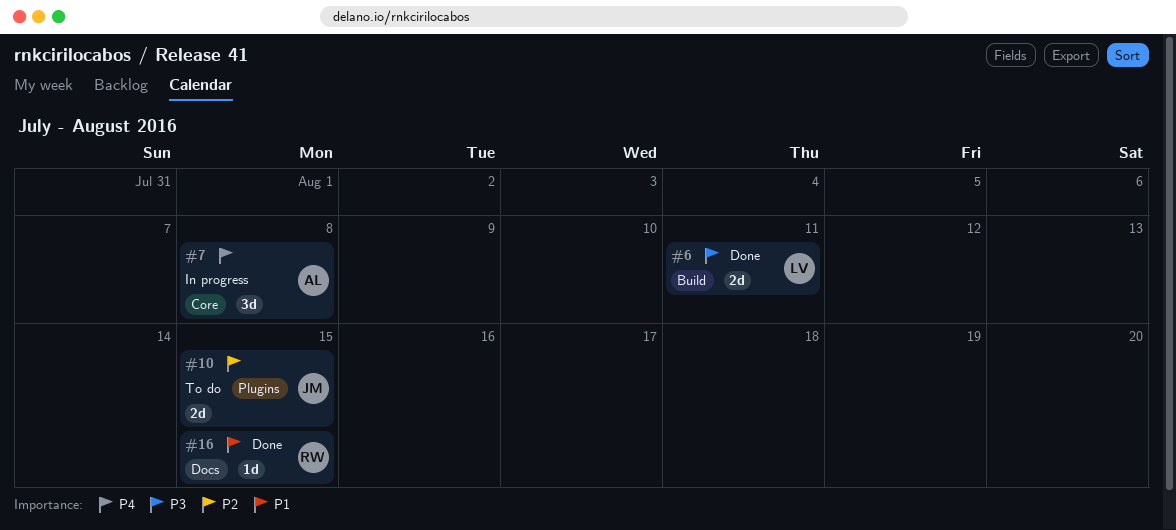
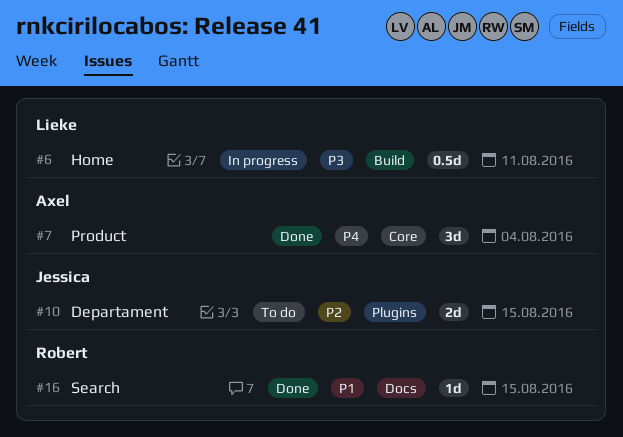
#6, status: Done -> In progress
#6, estimate: 2d -> 0.5d
#7, status: In progress -> Done
#7, due: Aug 8 -> Aug 4

